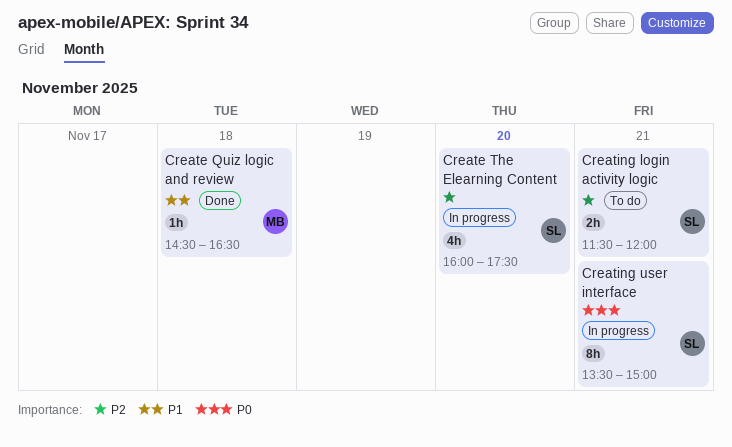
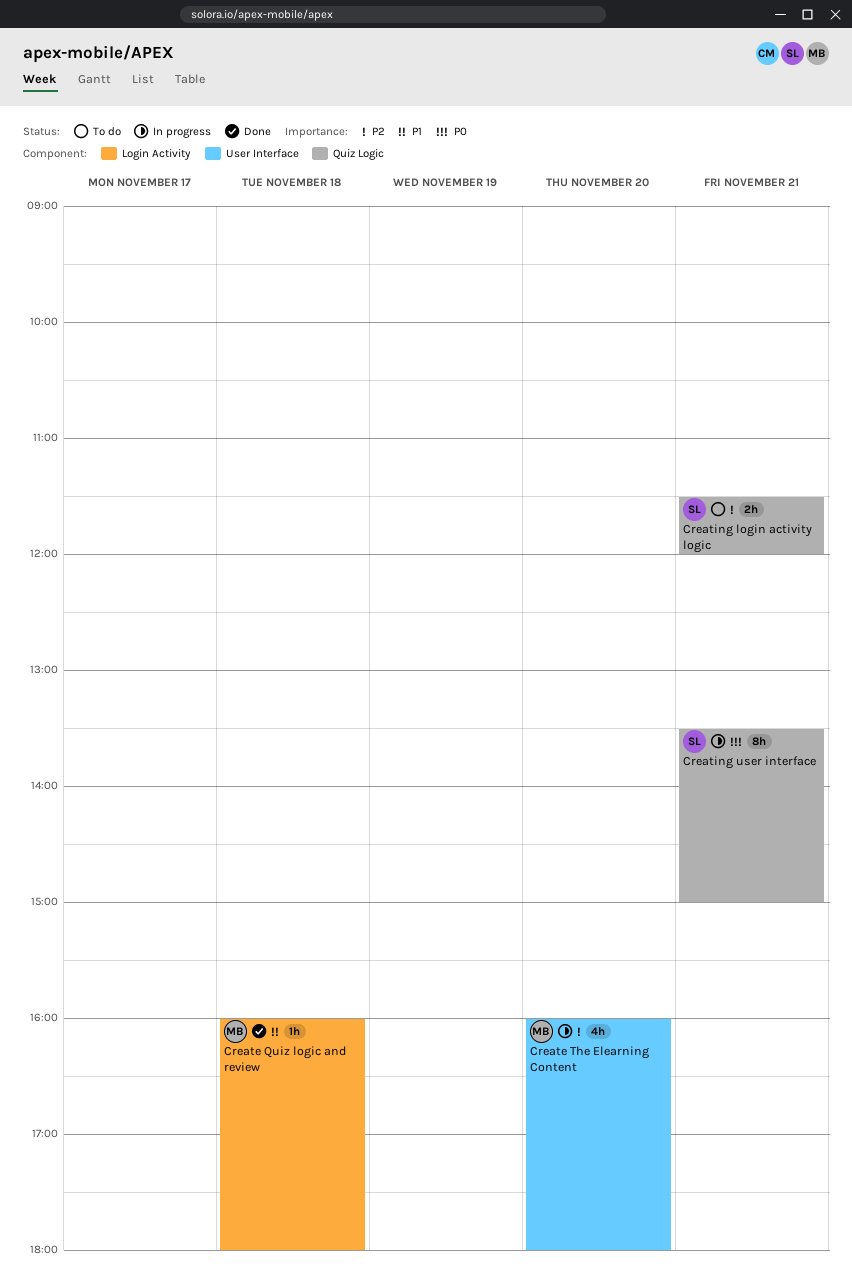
Create Quiz logic and review, begins: 14:30 -> 16:00
Create Quiz logic and review, ends: 16:30 -> 18:00
Create The Elearning Content, owner: SL -> MB
Create The Elearning Content, ends: 17:30 -> 18:00

